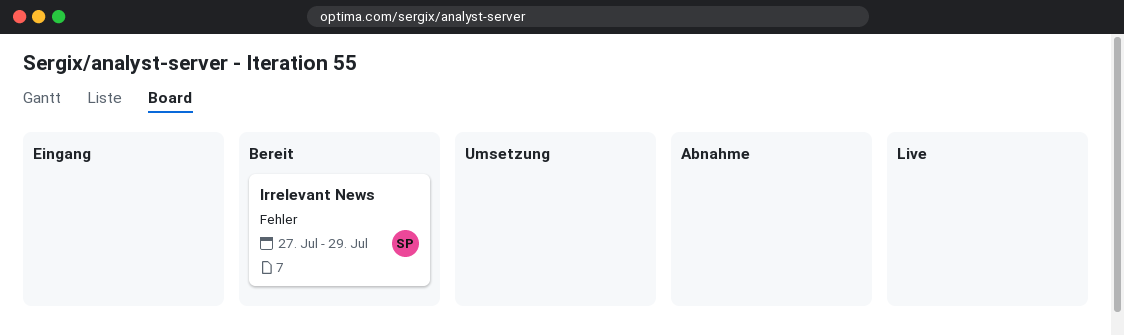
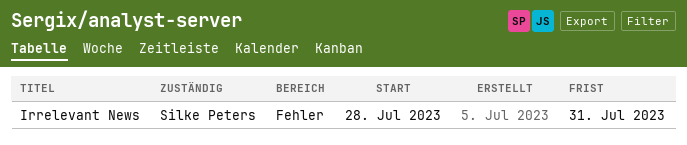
Irrelevant News, start: Jul 27 -> Jul 28
Irrelevant News, due: Jul 29 -> Jul 31

